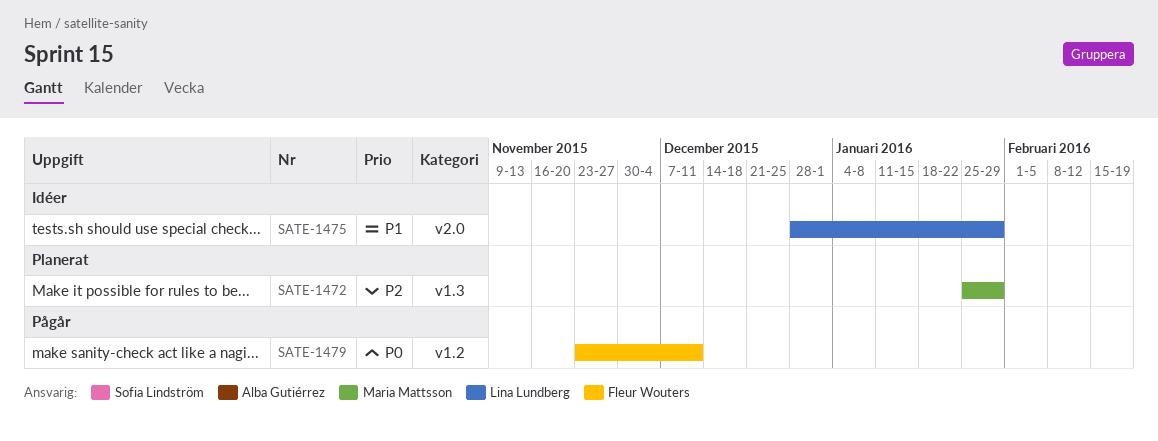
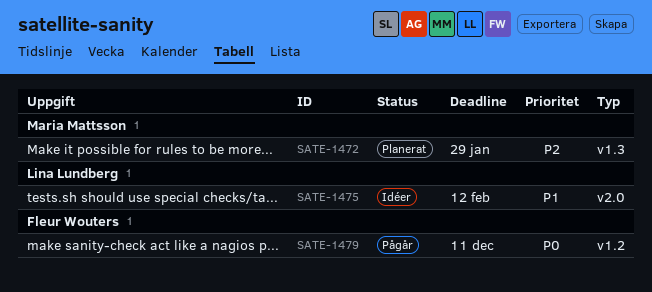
SATE-1475, due: Jan 29 -> Feb 12

